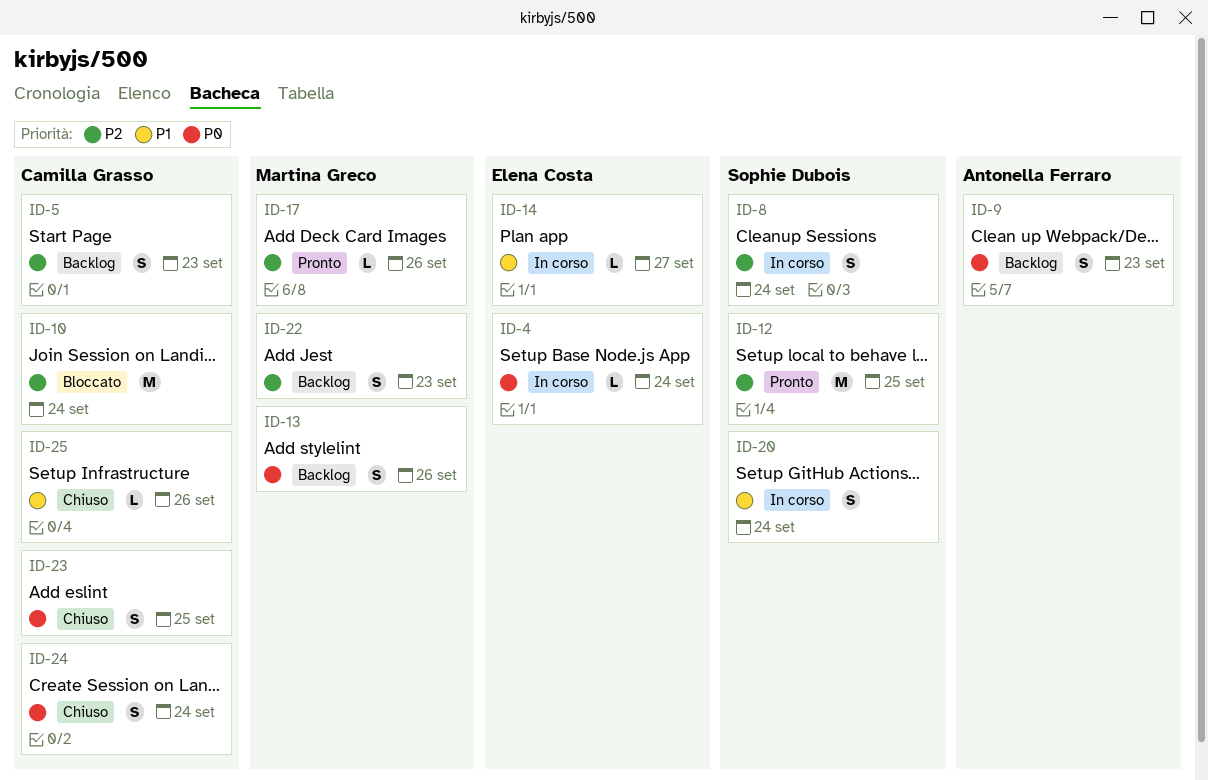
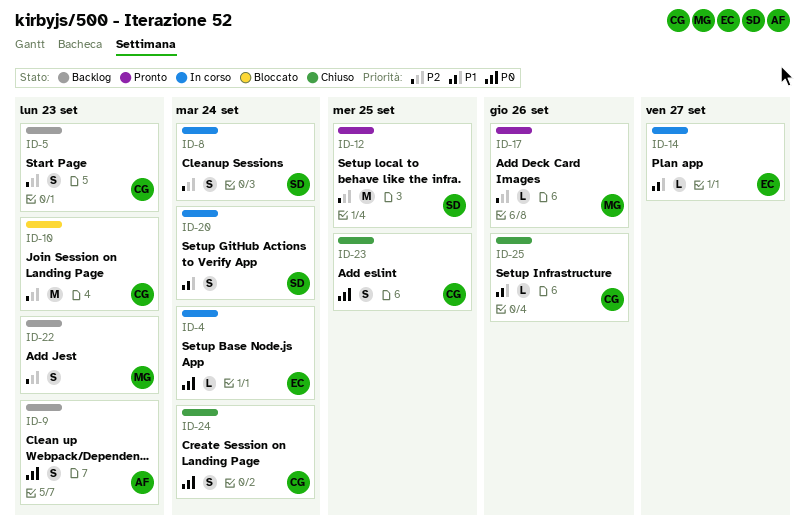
ID-10, due: Sep 24 -> Sep 23
ID-13: present -> none

